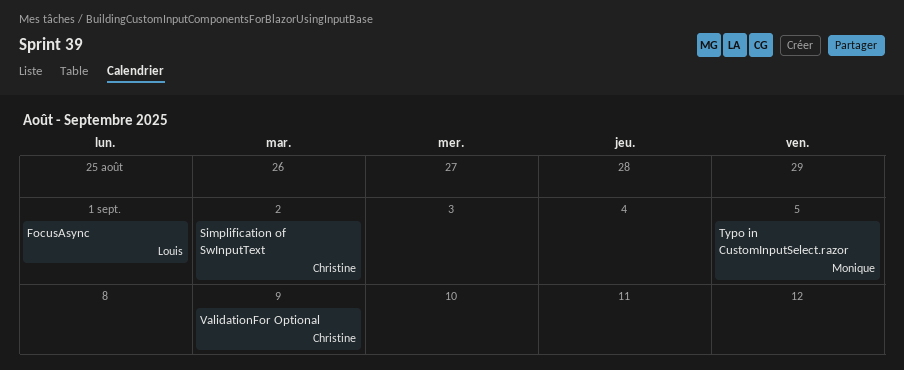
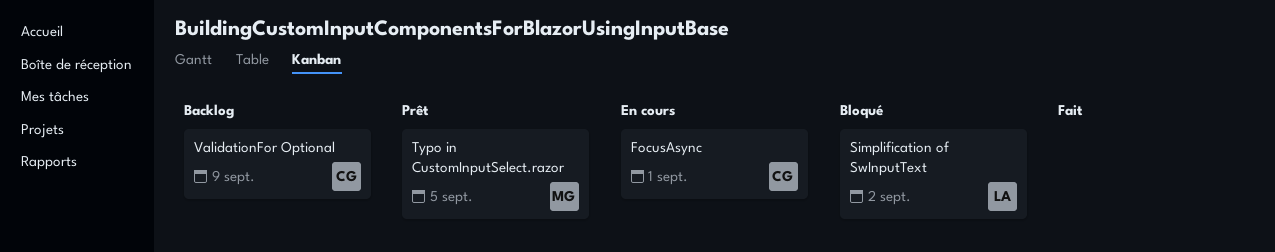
FocusAsync, owner: Louis -> Christine
Simplification of SwInputText, owner: Christine -> Louis

